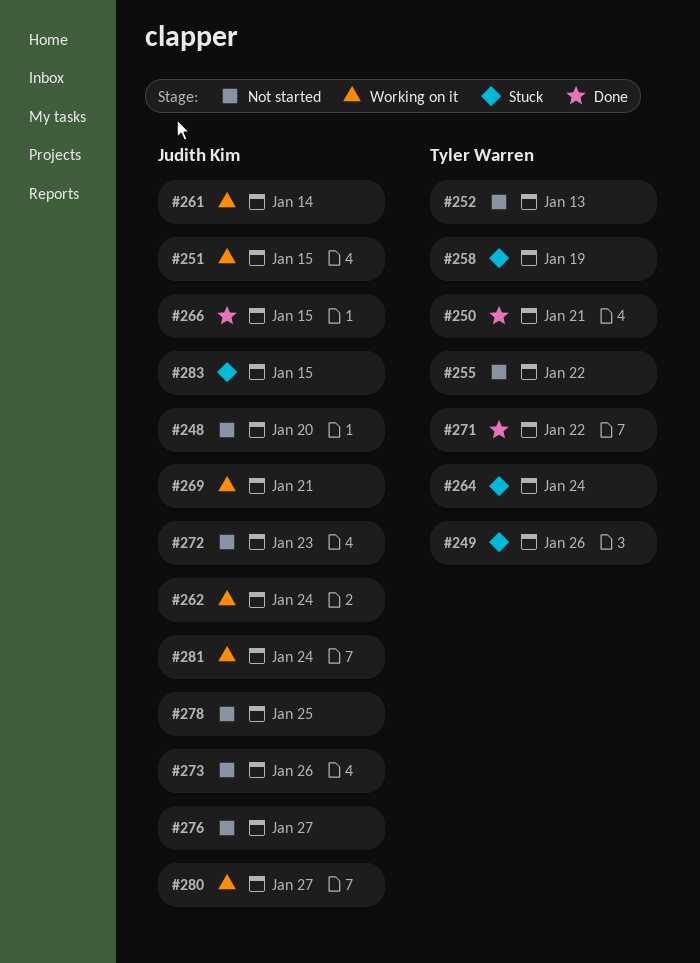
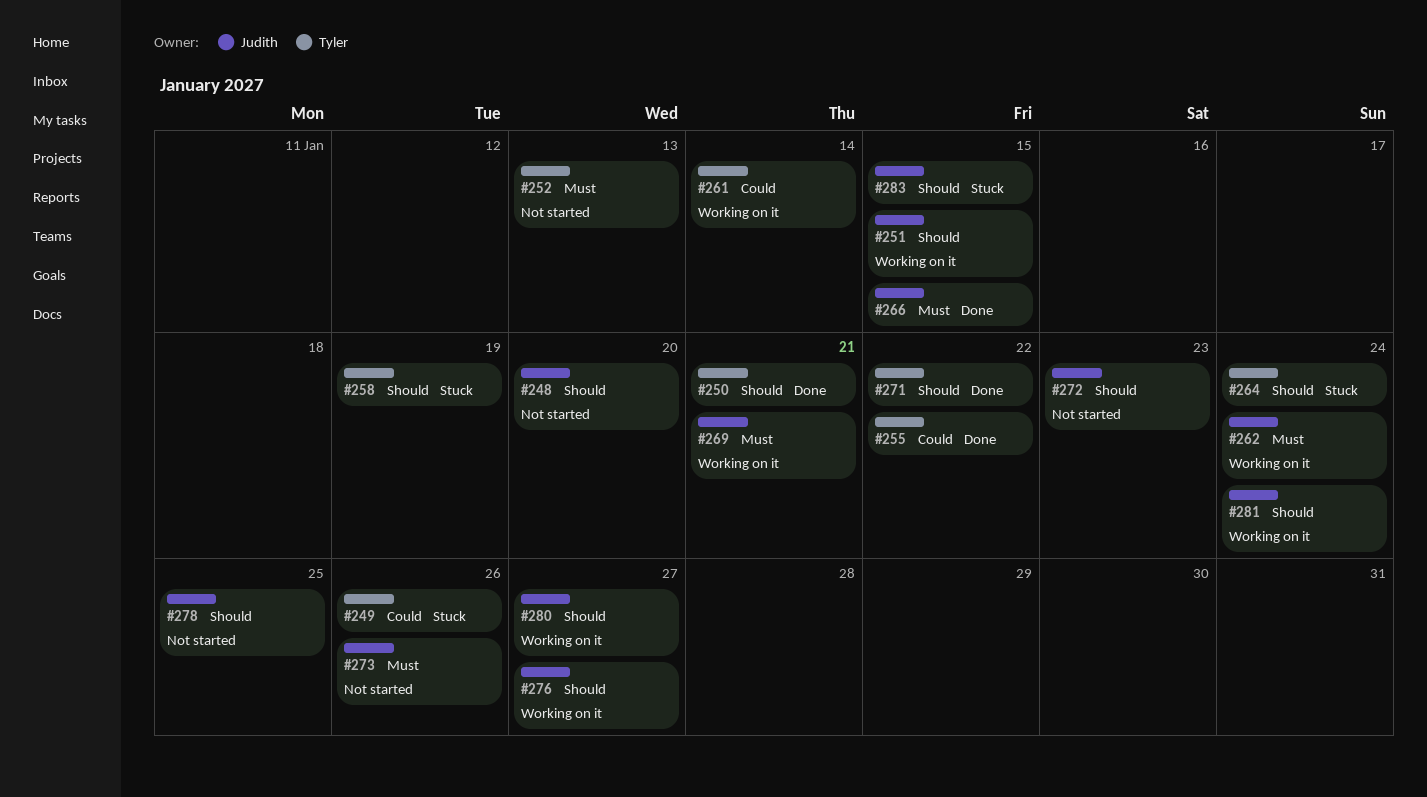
#255, status: Not started -> Done
#261, owner: Judith Kim -> Tyler Warren
#276, status: Not started -> Working on it

